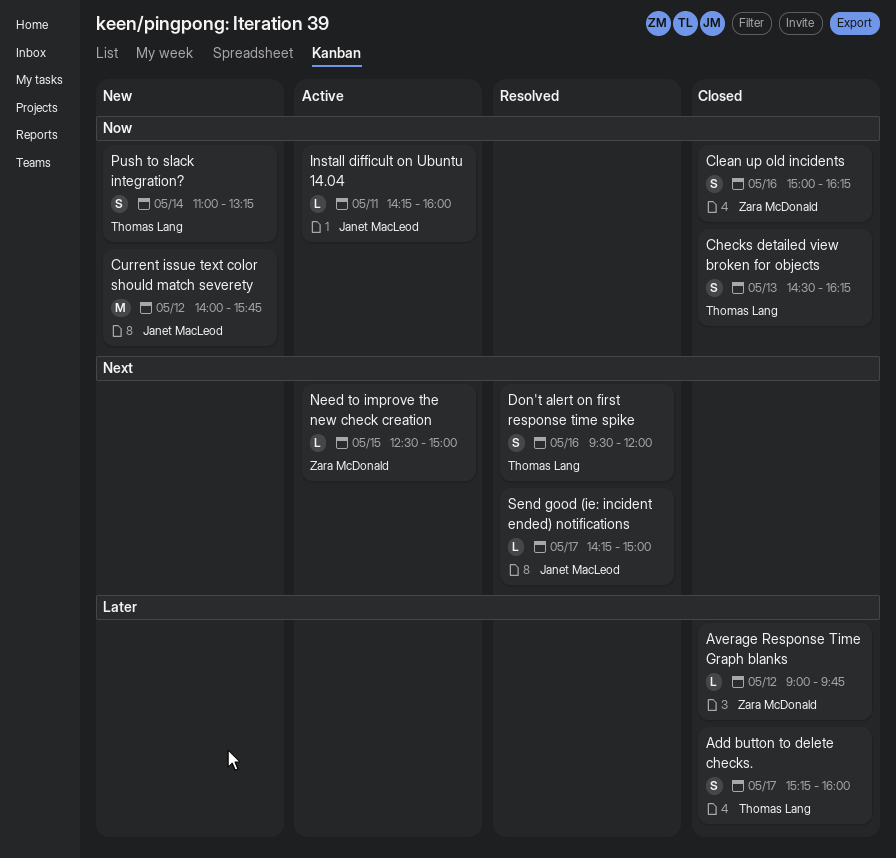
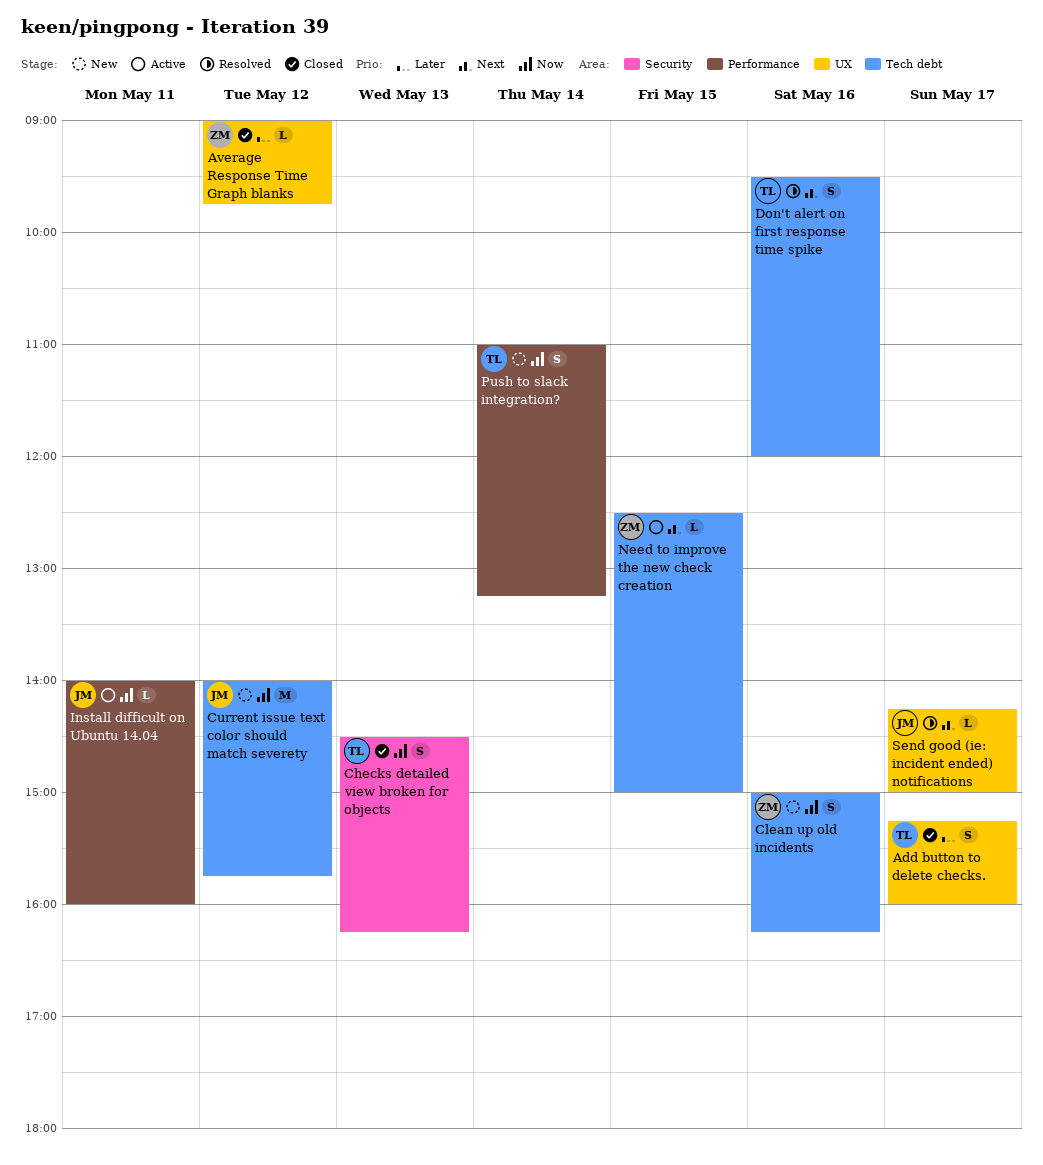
Clean up old incidents, status: Closed -> New
Install difficult on Ubuntu 14.04, begins: 14:15 -> 14:00

